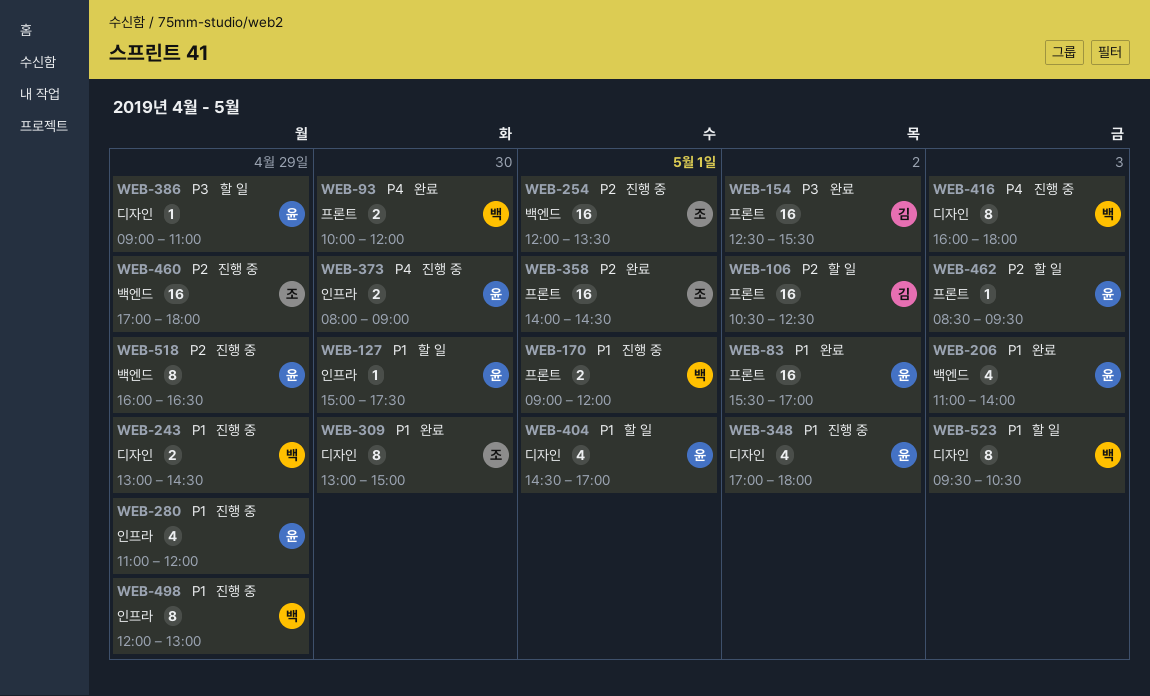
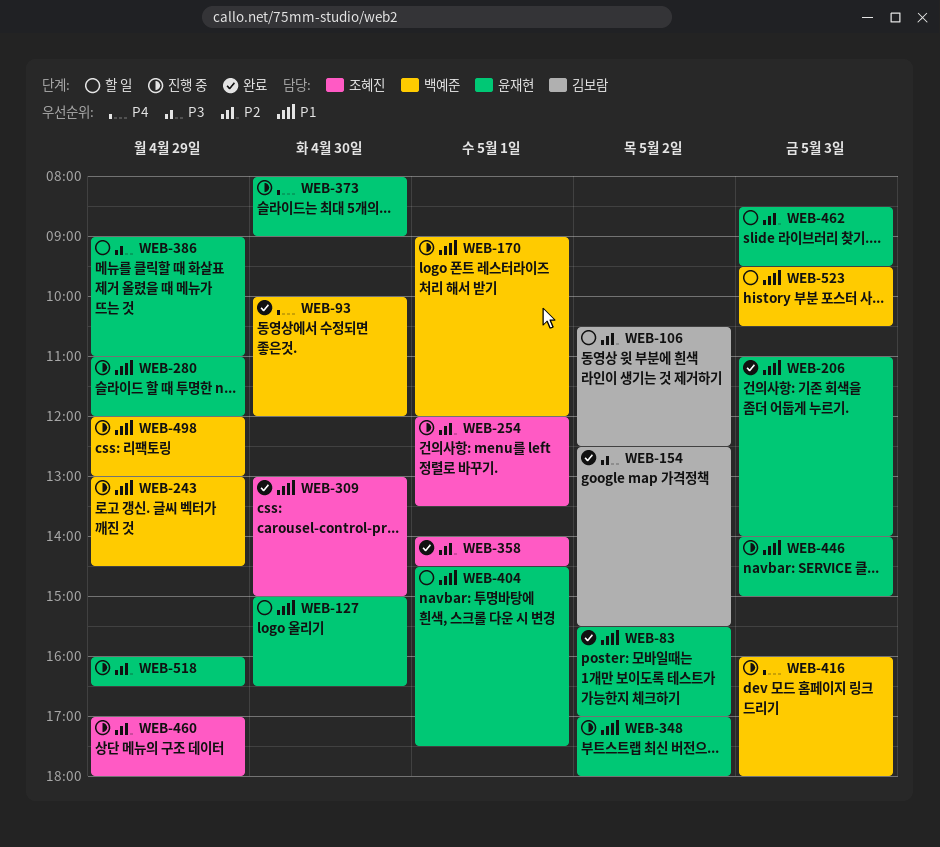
WEB-127, ends: 17:30 -> 16:30
WEB-404, ends: 17:00 -> 17:30
WEB-446: none -> present

